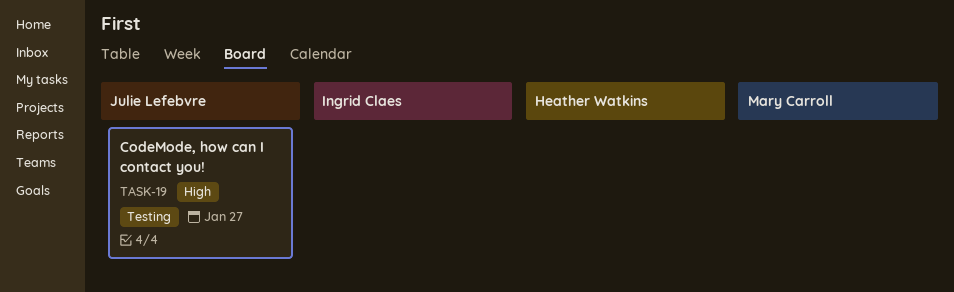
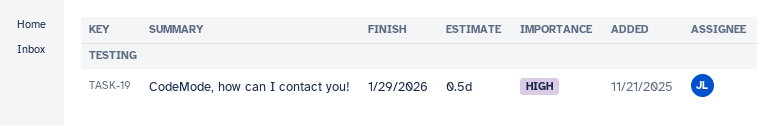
TASK-19, due: Jan 27 -> Jan 29

